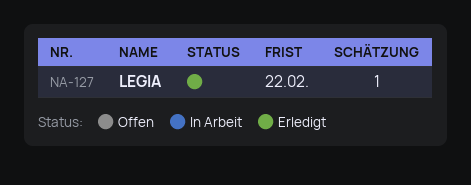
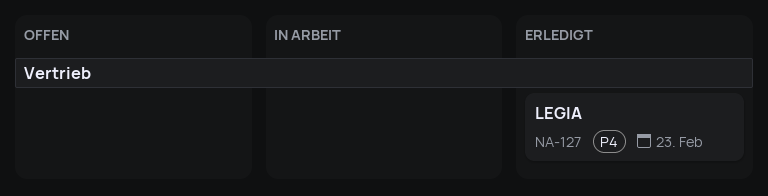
NA-127, due: Feb 22 -> Feb 23

